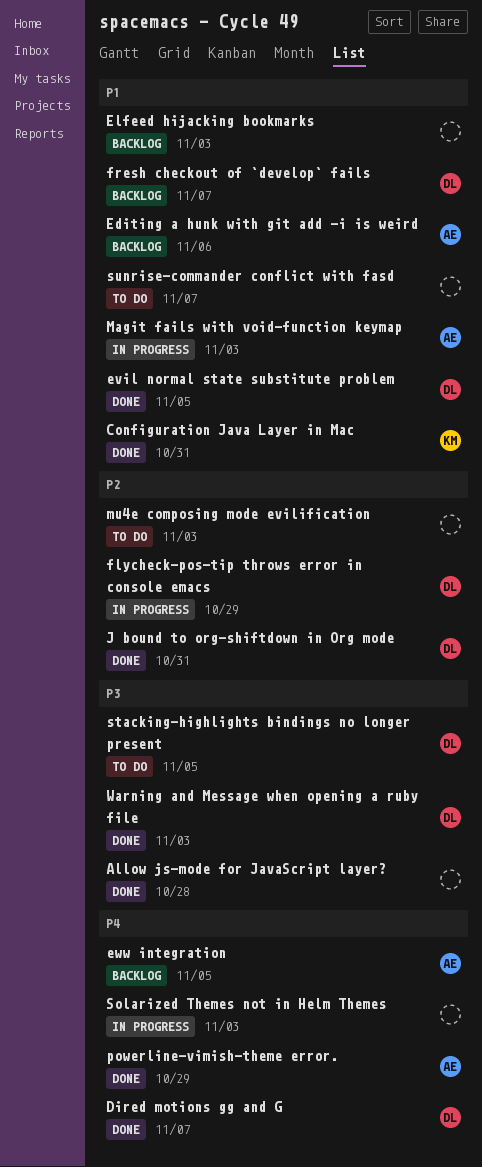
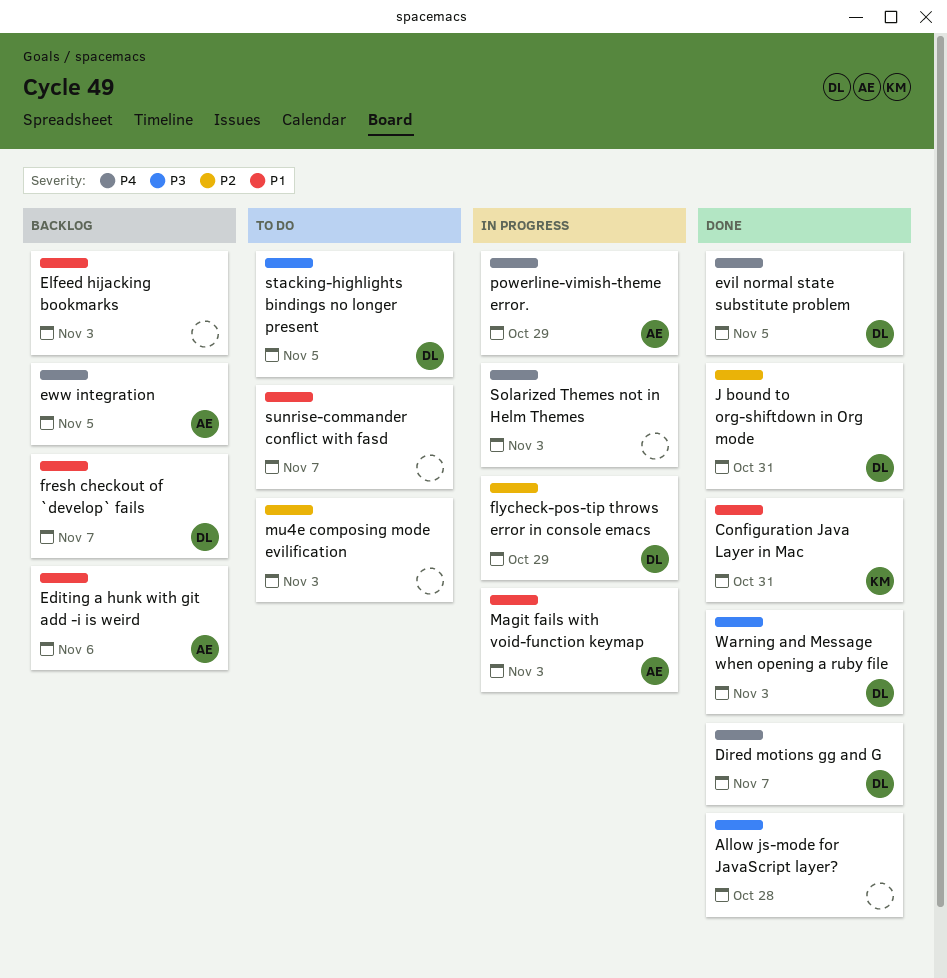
evil normal state substitute problem, priority: P1 -> P4
powerline-vimish-theme error., status: Done -> In progress

